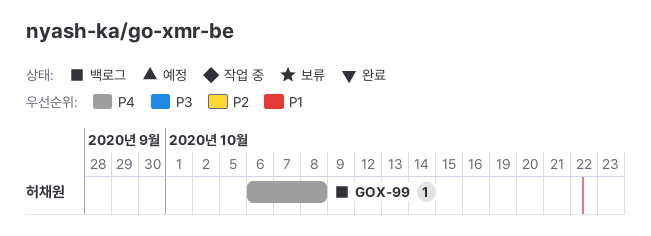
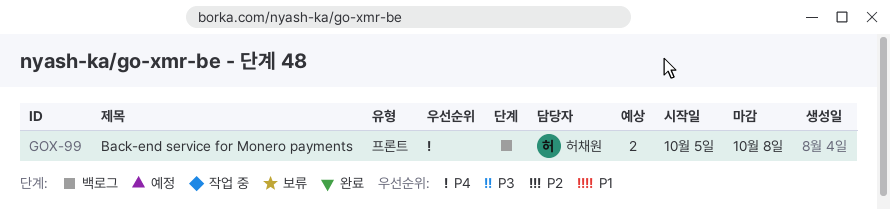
GOX-99, estimate: 1 -> 2
GOX-99, start: Oct 6 -> Oct 5

